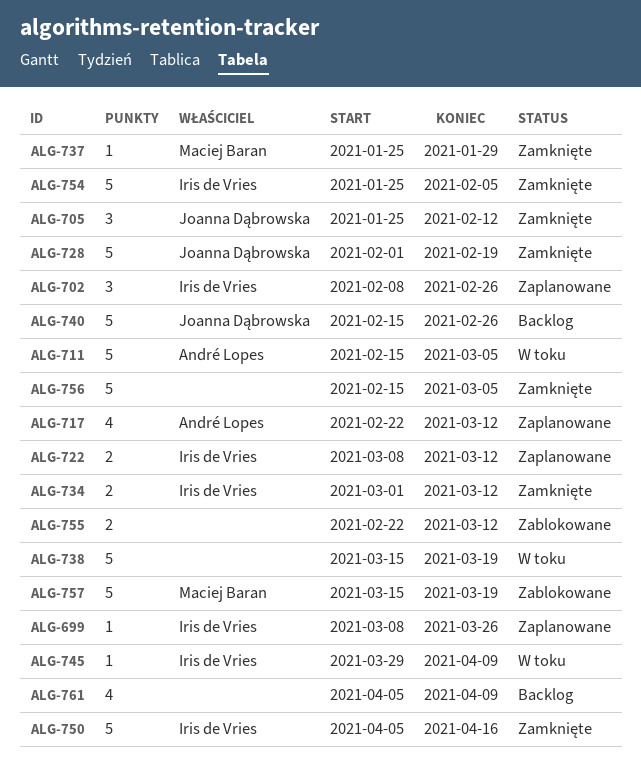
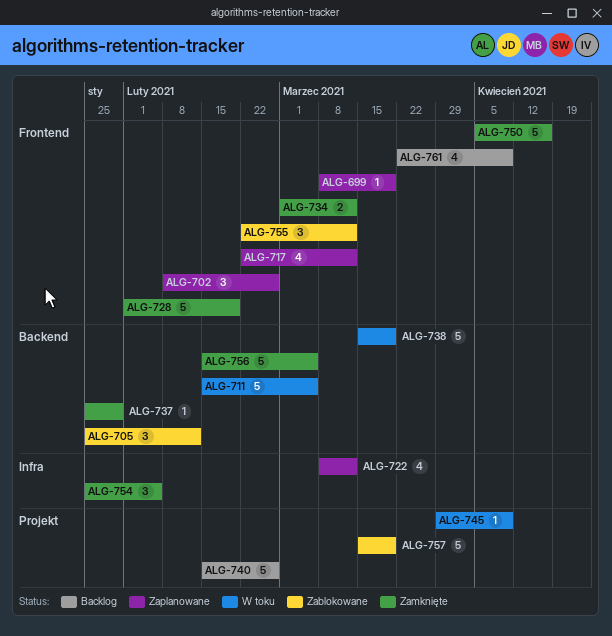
ALG-699, due: Mar 26 -> Mar 19
ALG-705, status: Zamknięte -> Zablokowane
ALG-722, estimate: 2 -> 4
ALG-754, estimate: 5 -> 3
ALG-755, estimate: 2 -> 3
ALG-761, start: Apr 5 -> Mar 22

